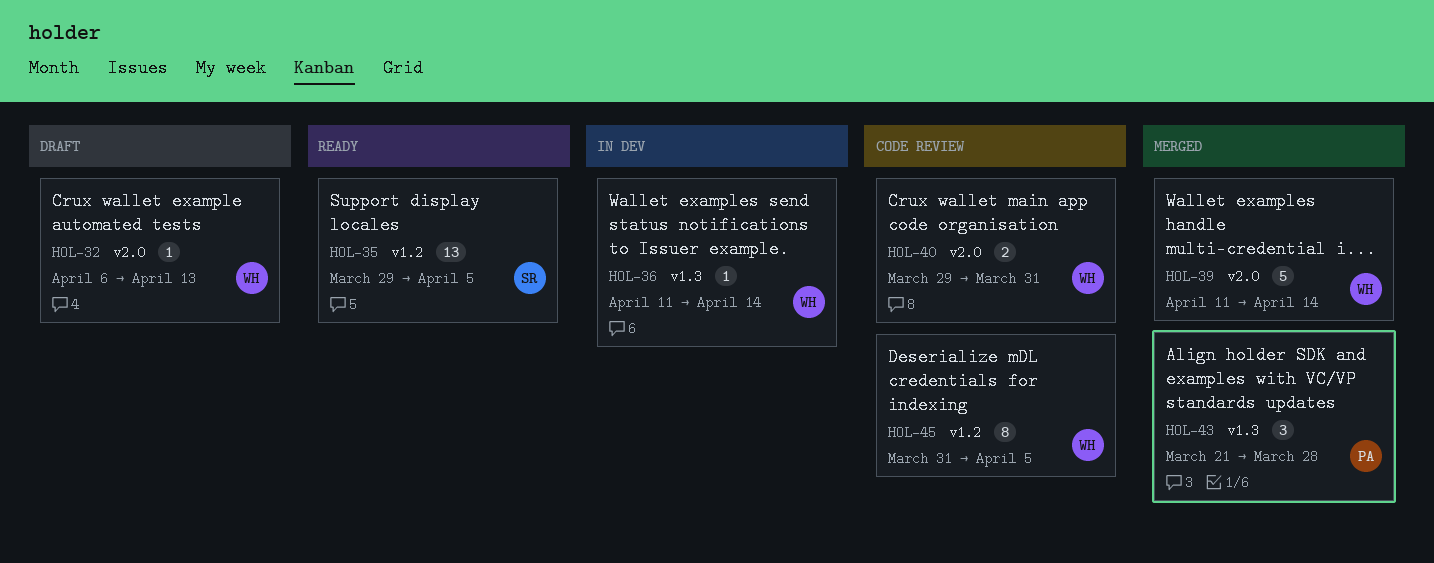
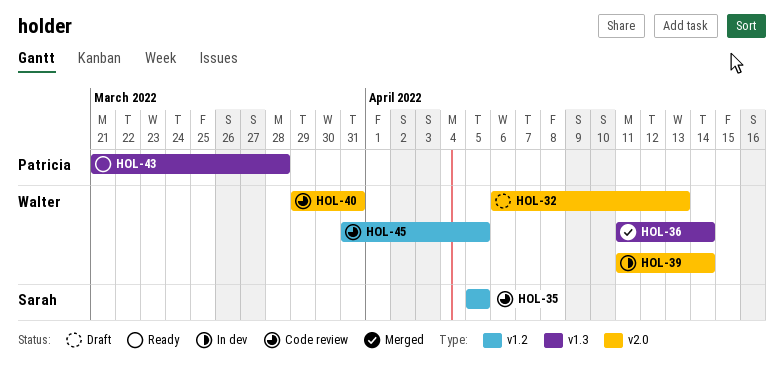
HOL-35, status: Ready -> Code review
HOL-35, start: Mar 29 -> Apr 5
HOL-36, status: In dev -> Merged
HOL-39, status: Merged -> In dev
HOL-43, status: Merged -> Ready

